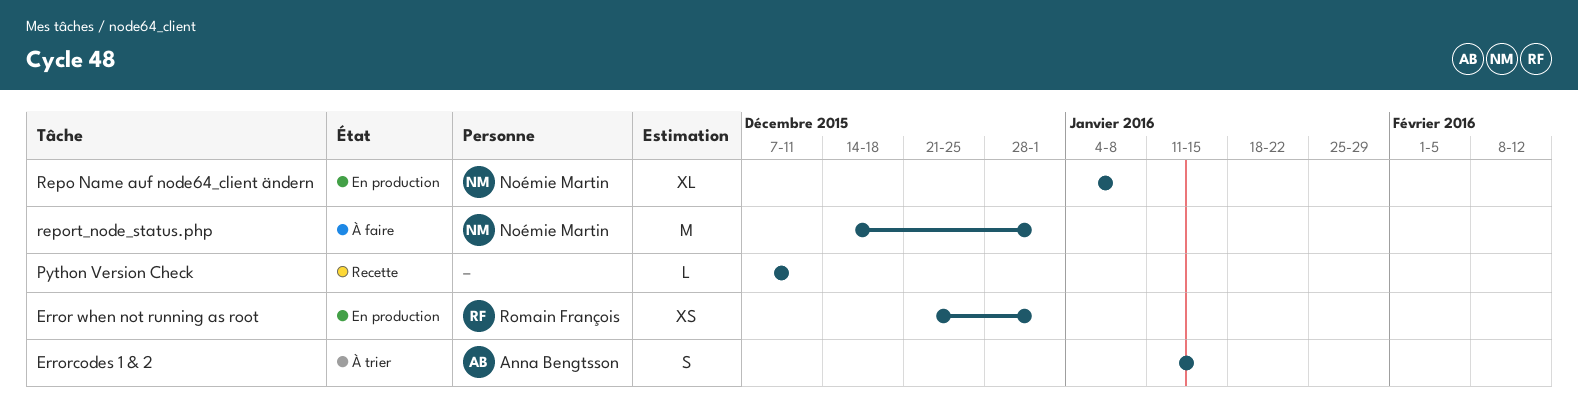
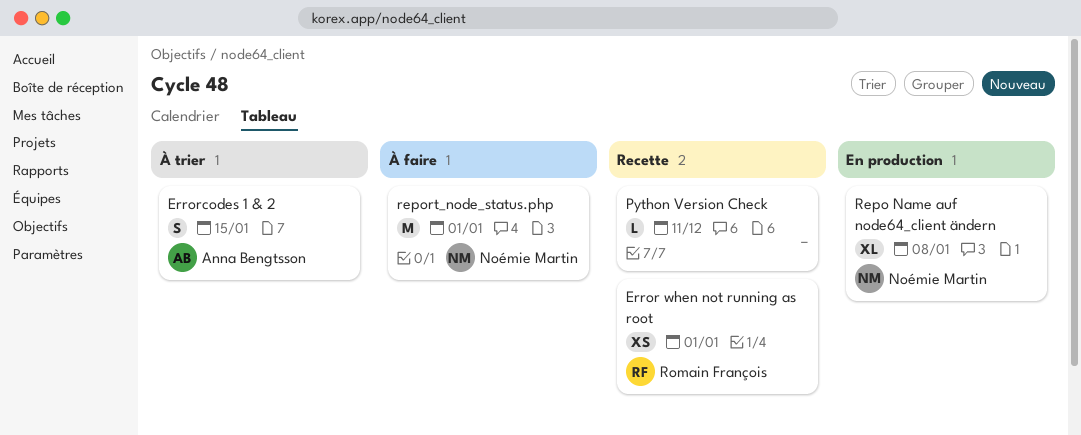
Error when not running as root, status: En production -> Recette

